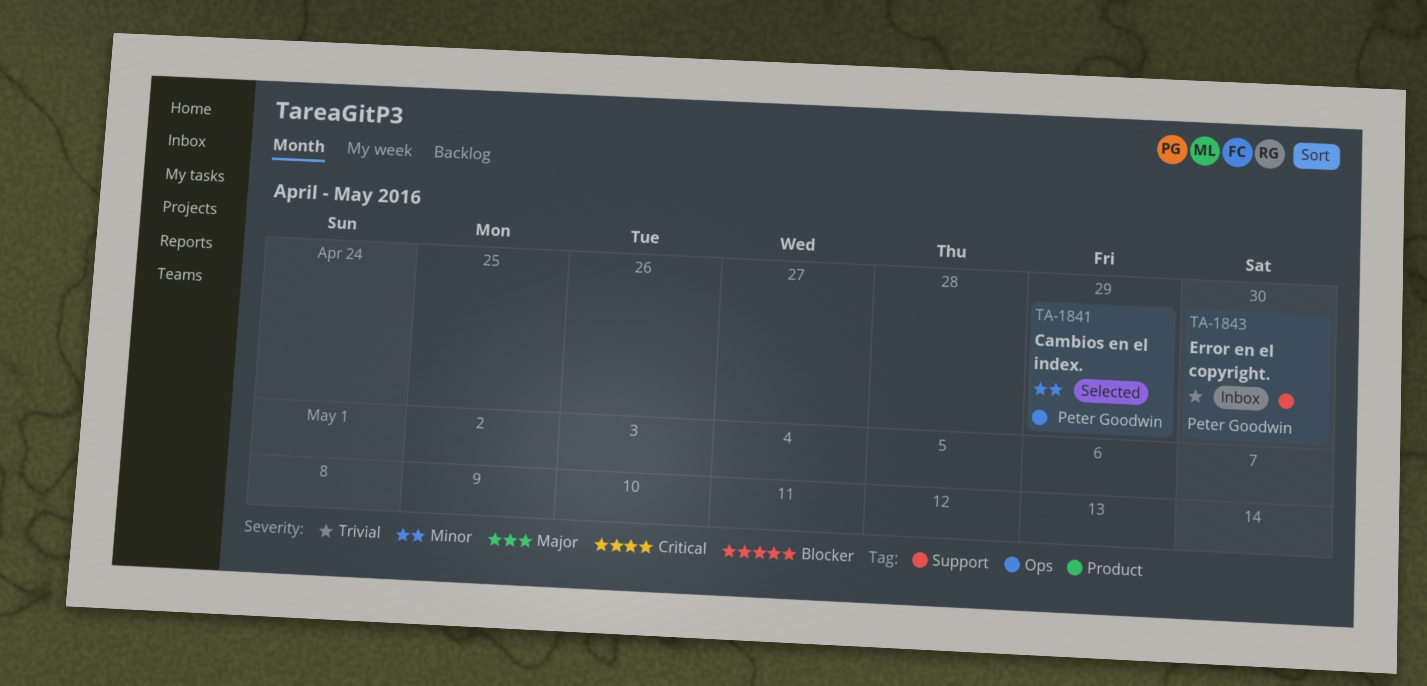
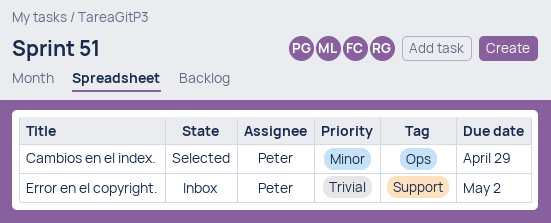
Error en el copyright., due: Apr 30 -> May 2

